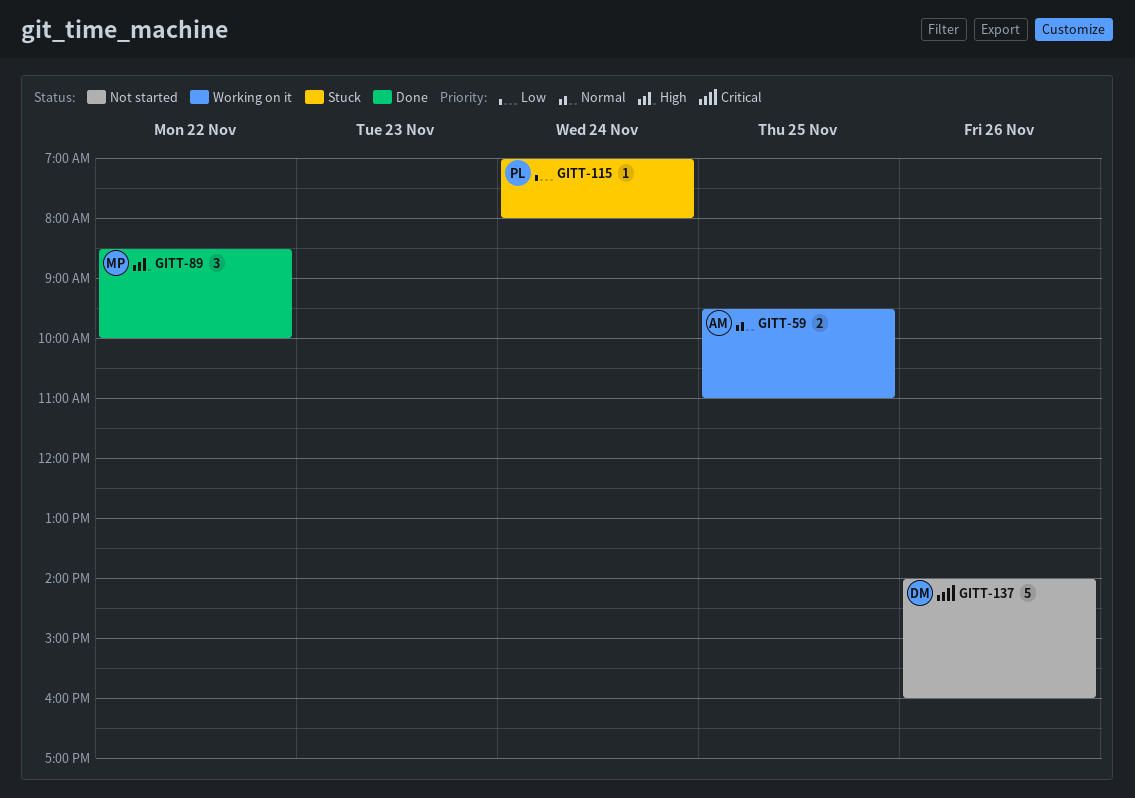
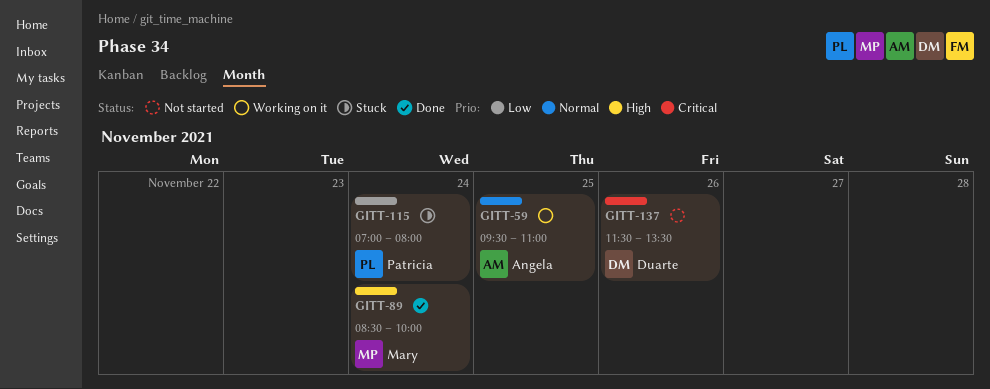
GITT-89, day: Nov 22 -> Nov 24
GITT-137, begins: 14:00 -> 11:30
GITT-137, ends: 16:00 -> 13:30

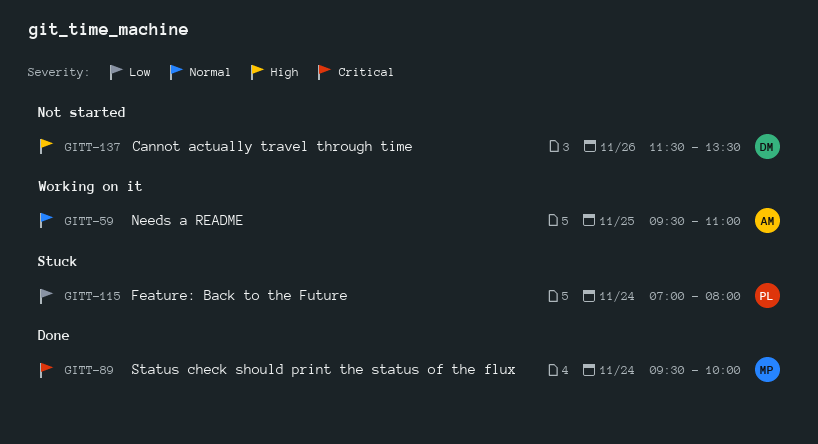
GITT-89, priority: High -> Critical
GITT-89, begins: 08:30 -> 09:30
GITT-137, priority: Critical -> High

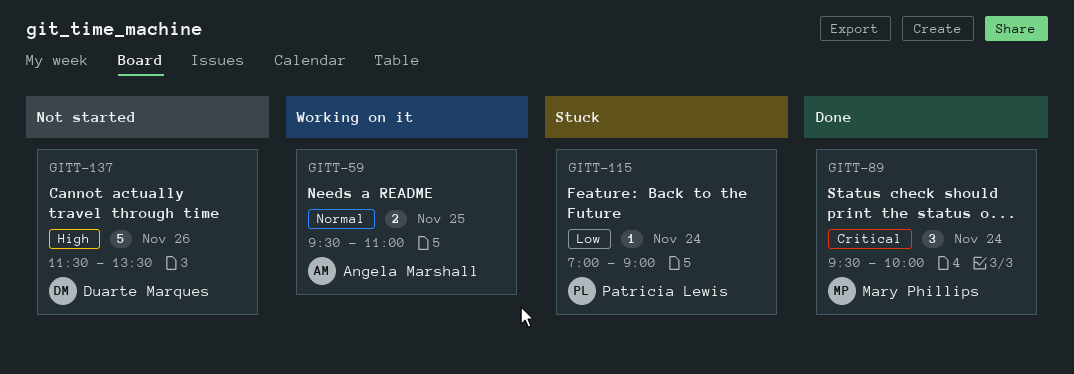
GITT-115, ends: 08:00 -> 09:00

